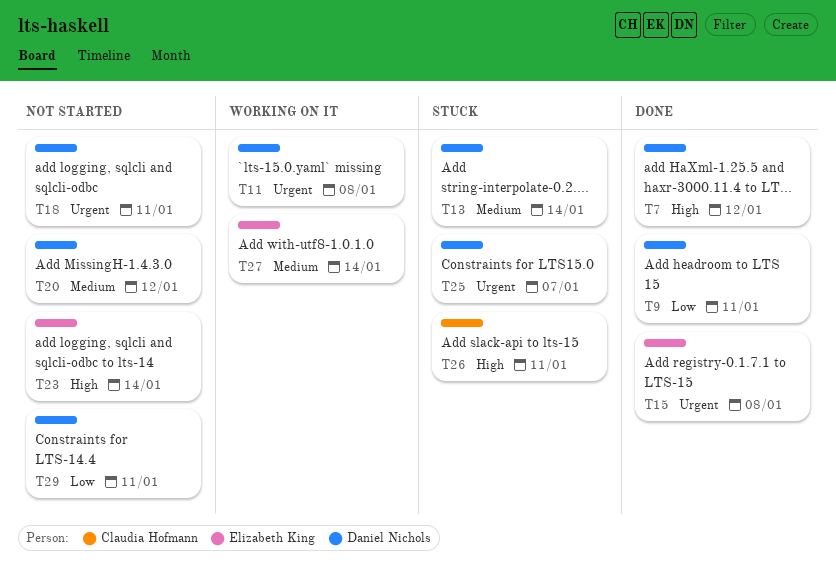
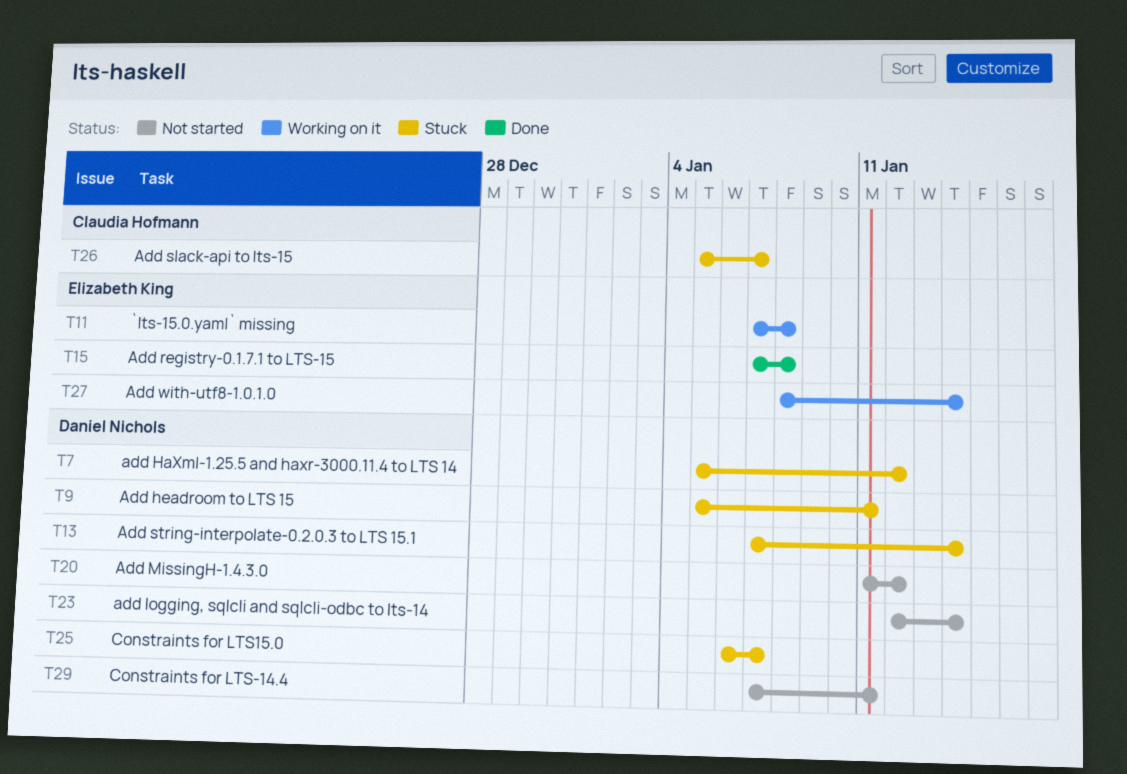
T7, status: Done -> Stuck
T9, status: Done -> Stuck
T11, owner: Daniel Nichols -> Elizabeth King
T18: present -> none
T23, owner: Elizabeth King -> Daniel Nichols
T26, due: Jan 11 -> Jan 7

